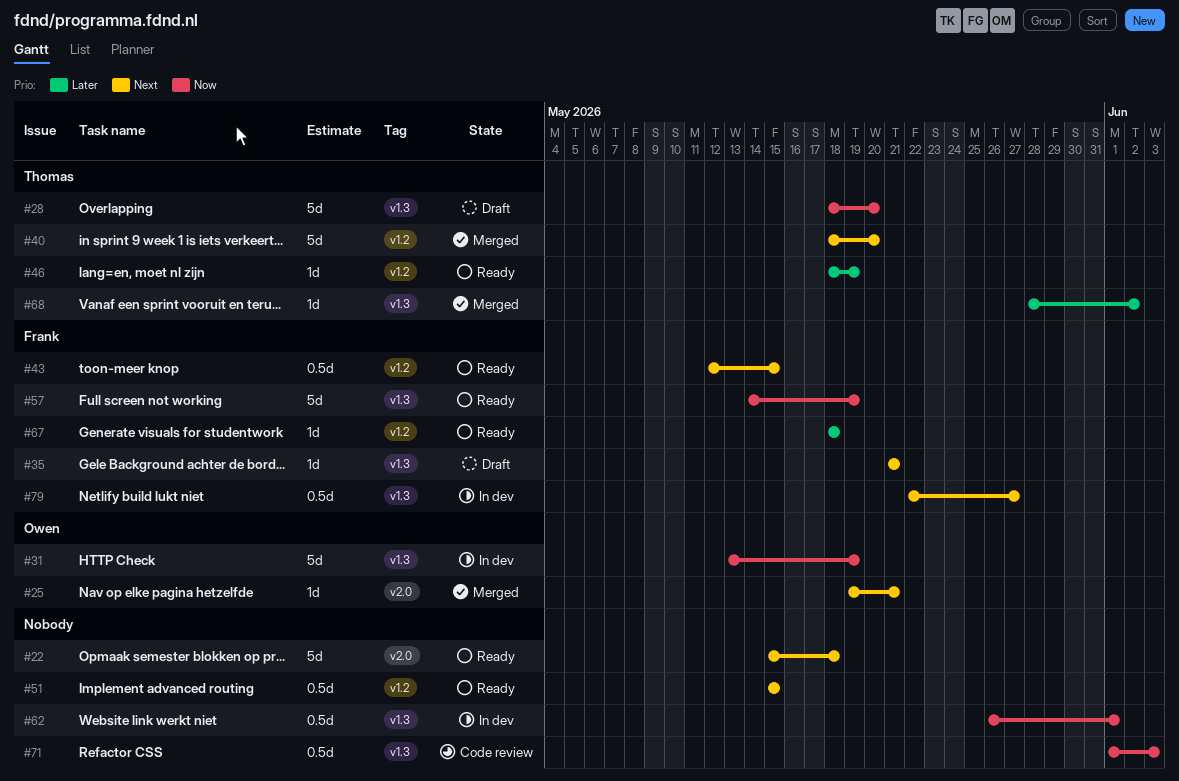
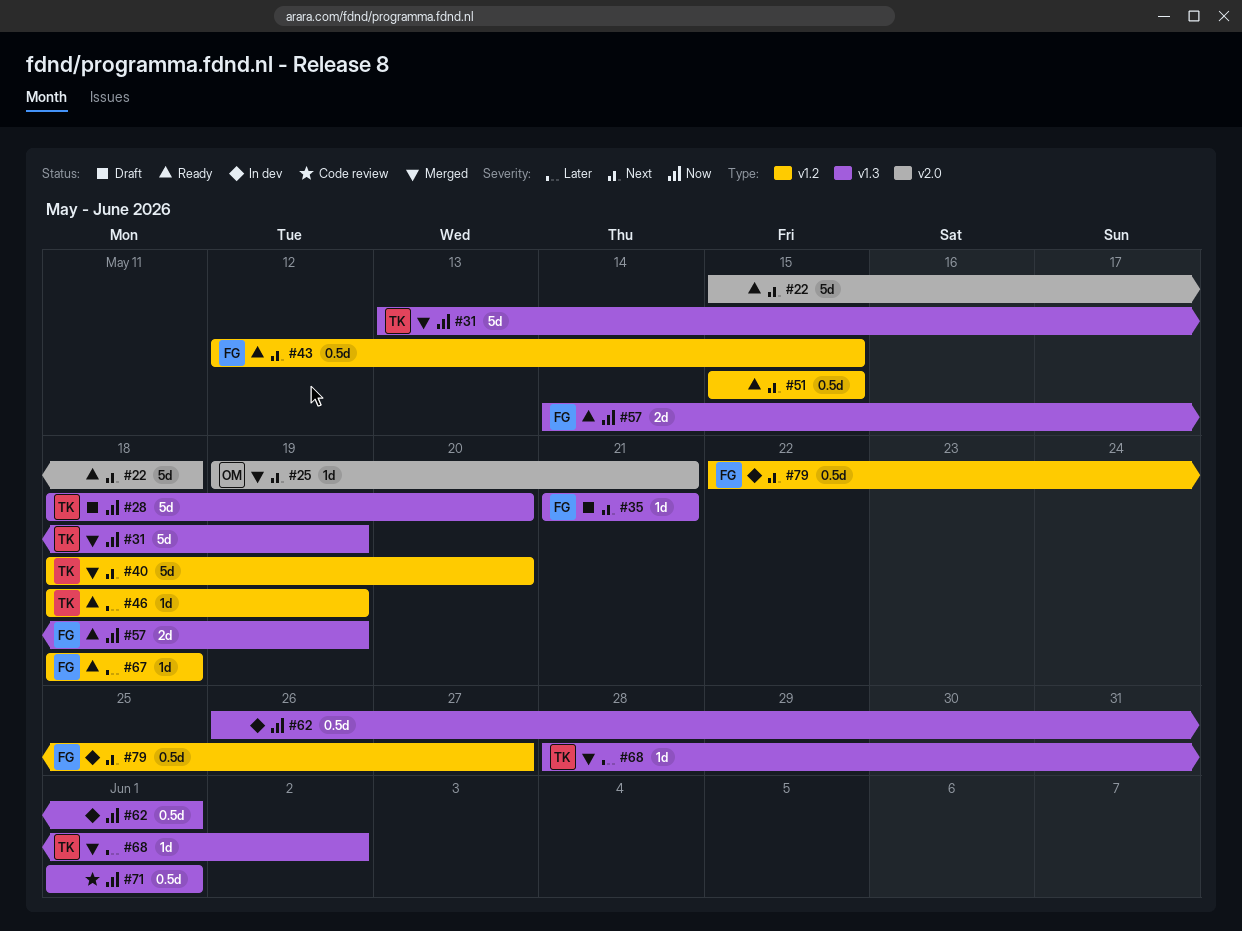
#31, status: In dev -> Merged
#31, owner: Owen -> Thomas
#57, estimate: 5d -> 2d
#71, due: Jun 3 -> Jun 1
#79, label: v1.3 -> v1.2

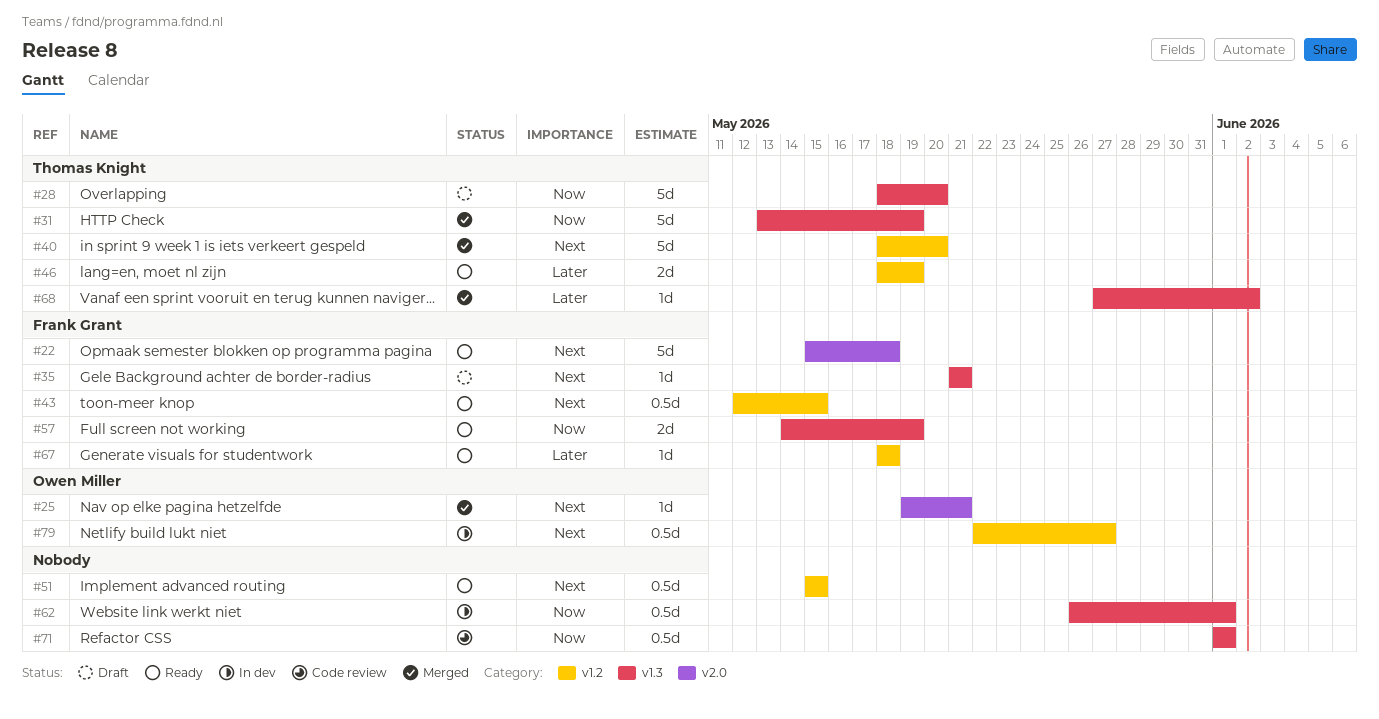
#22, owner: none -> Frank Grant
#46, estimate: 1d -> 2d
#68, start: May 28 -> May 27
#79, owner: Frank Grant -> Owen Miller

